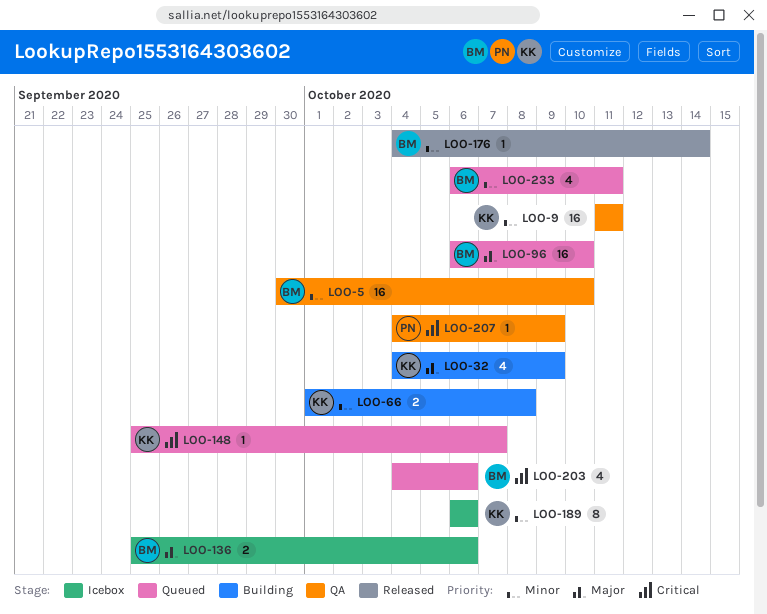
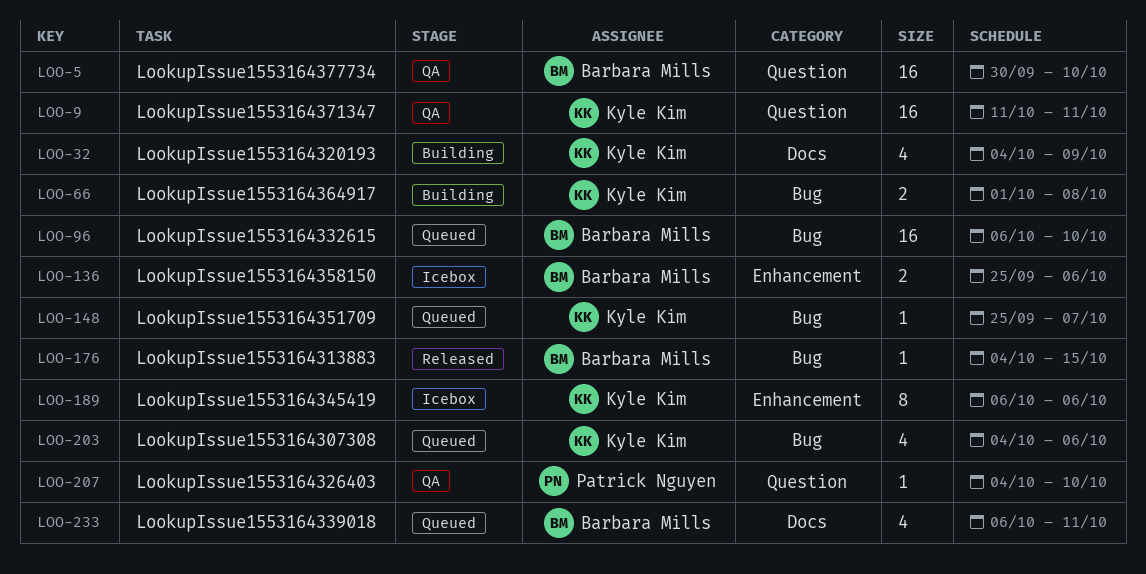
LOO-176, due: Oct 14 -> Oct 15
LOO-203, owner: Barbara Mills -> Kyle Kim
LOO-207, due: Oct 9 -> Oct 10

